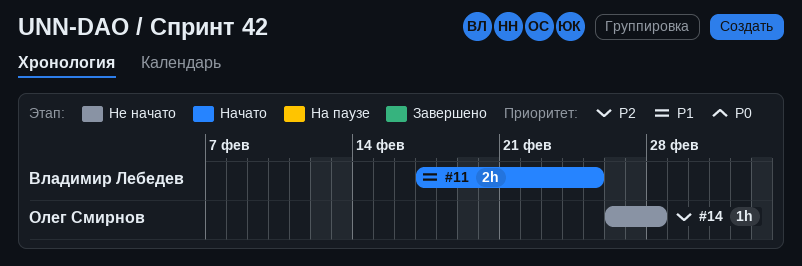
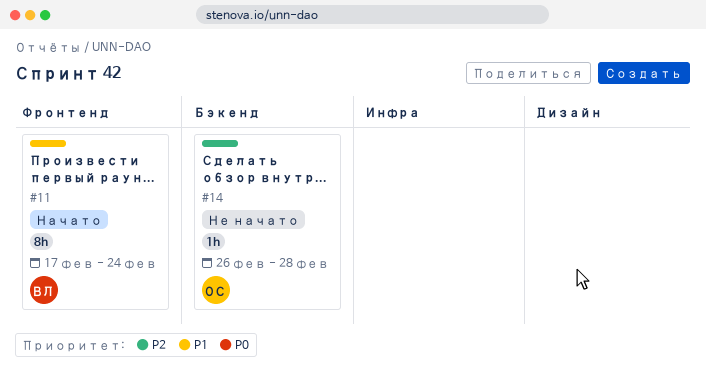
#11, estimate: 2h -> 8h
#11, due: Feb 25 -> Feb 24

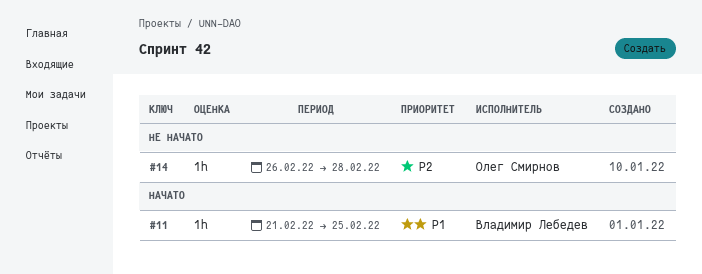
#11, estimate: 8h -> 1h
#11, start: Feb 17 -> Feb 21
#11, due: Feb 24 -> Feb 25

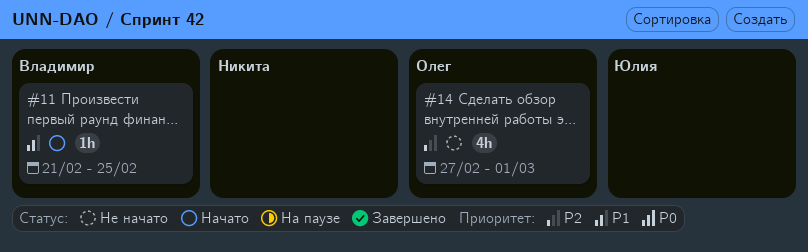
#14, estimate: 1h -> 4h
#14, start: Feb 26 -> Feb 27
#14, due: Feb 28 -> Mar 1

